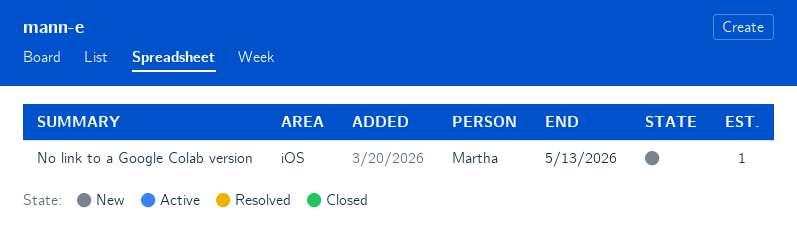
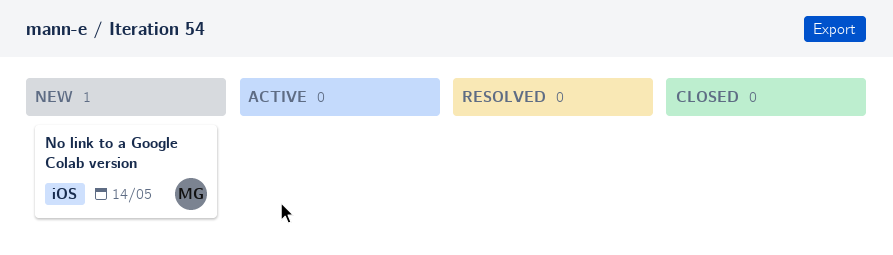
No link to a Google Colab version, due: May 13 -> May 14

